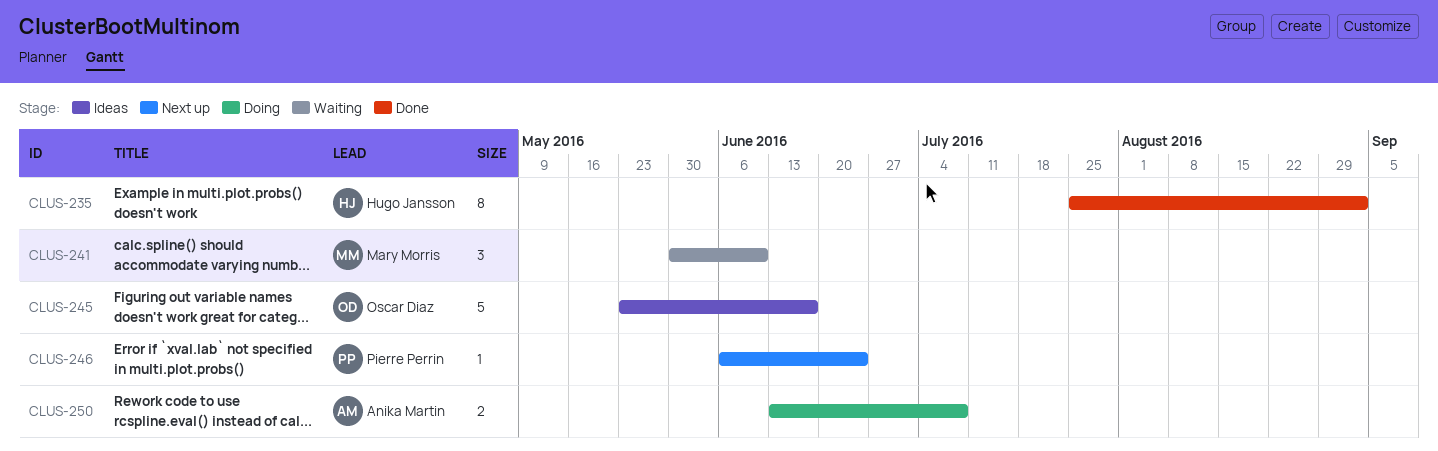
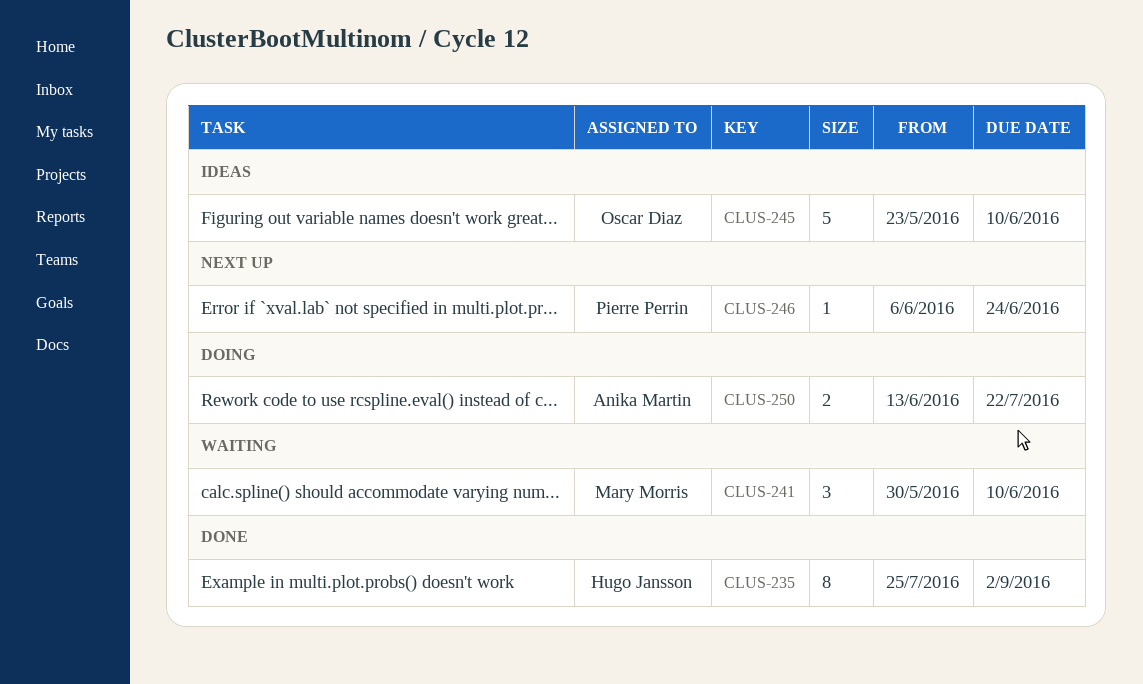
CLUS-245, due: Jun 17 -> Jun 10
CLUS-250, due: Jul 8 -> Jul 22

